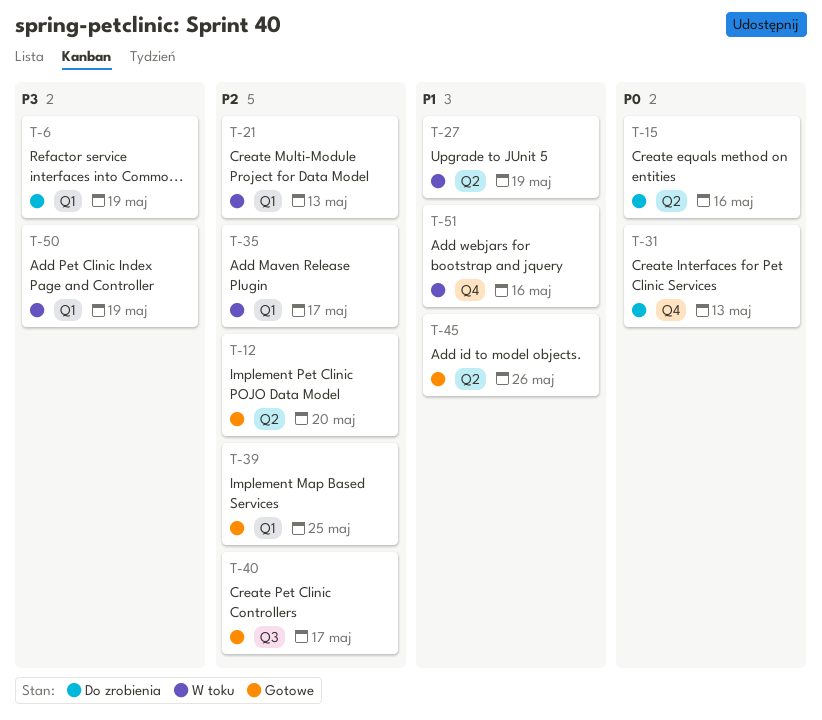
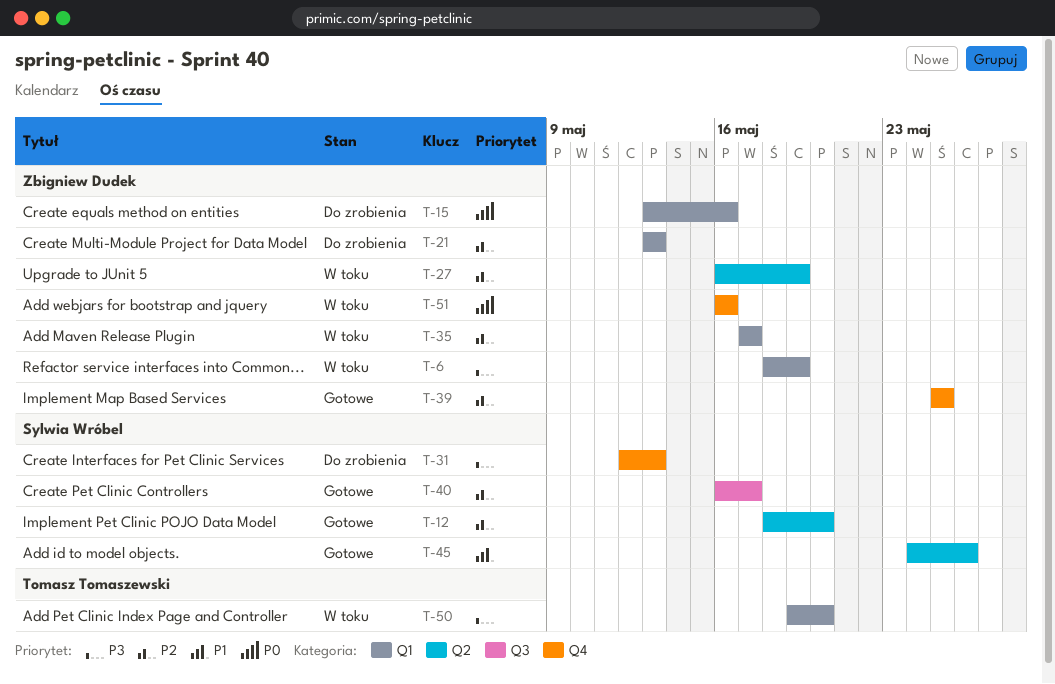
T-6, status: Do zrobienia -> W toku
T-15, label: Q2 -> Q1
T-21, status: W toku -> Do zrobienia
T-27, priority: P1 -> P2
T-31, priority: P0 -> P3
T-39, label: Q1 -> Q4
T-50, due: May 19 -> May 20
T-51, priority: P1 -> P0

